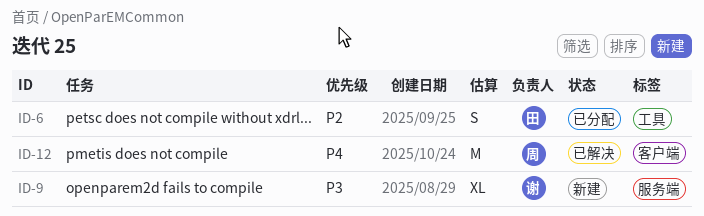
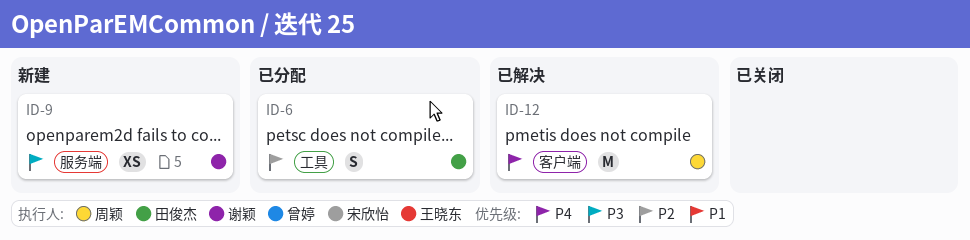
ID-9, estimate: XL -> XS

